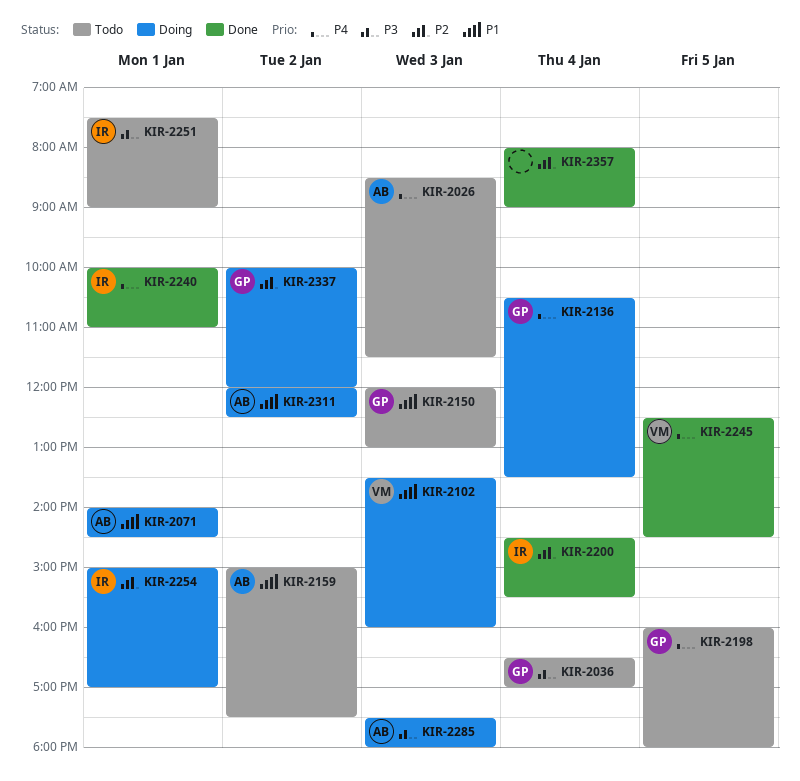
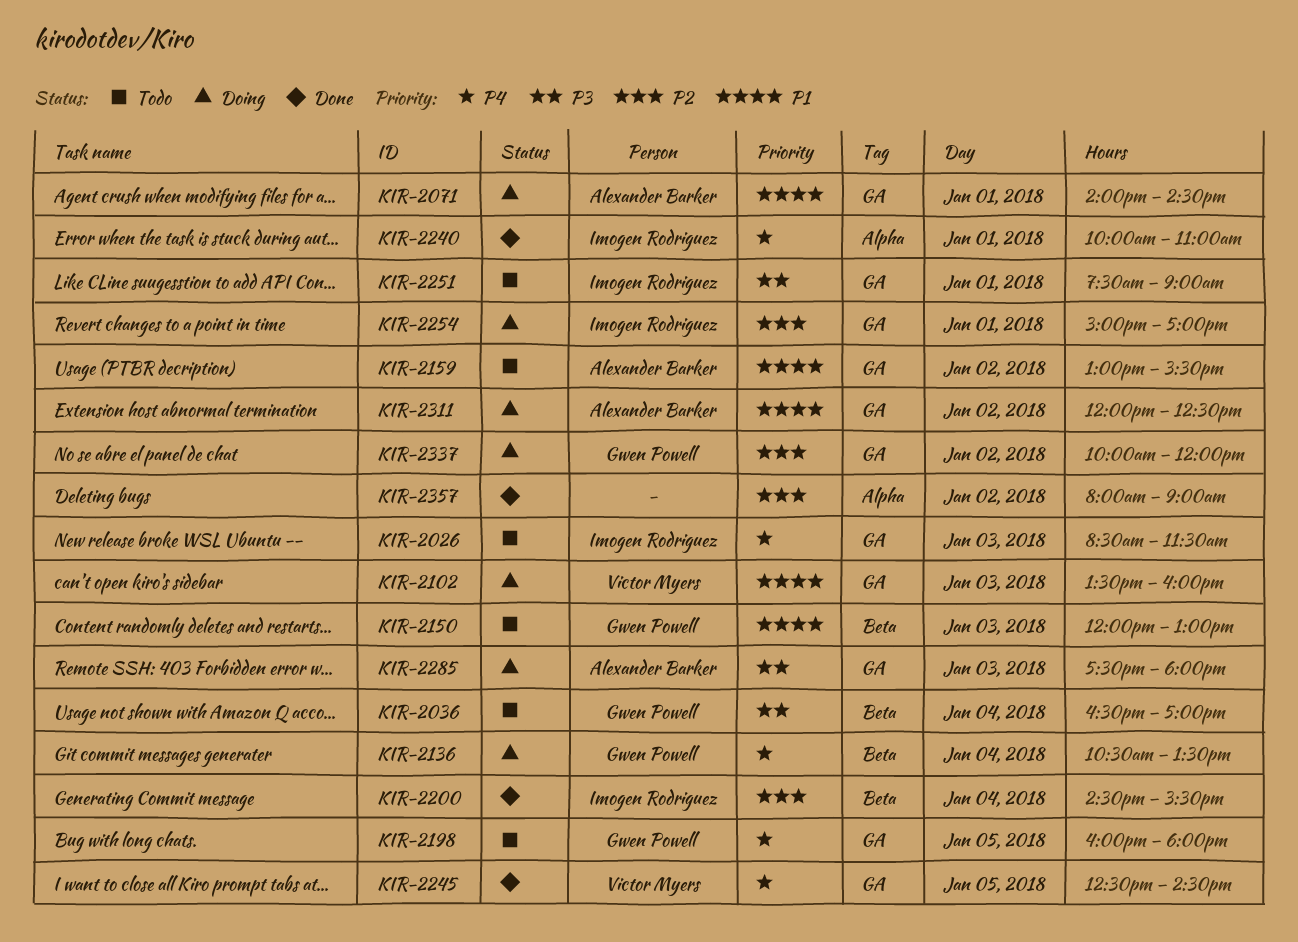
KIR-2026, owner: Alexander Barker -> Imogen Rodriguez
KIR-2159, begins: 15:00 -> 13:00
KIR-2159, ends: 17:30 -> 15:30
KIR-2357, day: Jan 4 -> Jan 2

